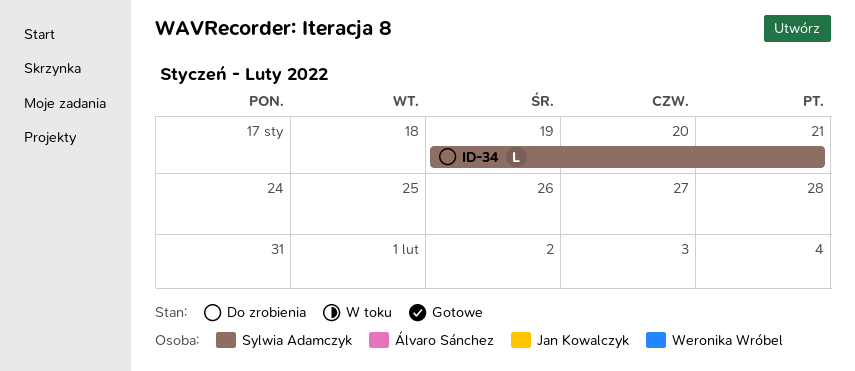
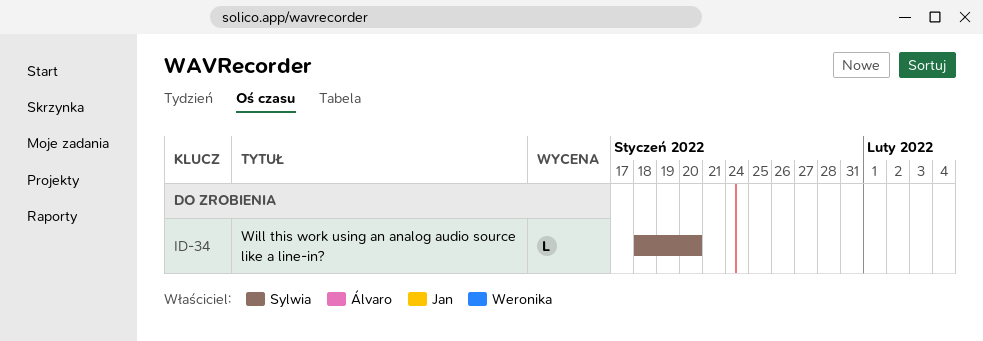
ID-34, start: Jan 19 -> Jan 18
ID-34, due: Jan 21 -> Jan 20

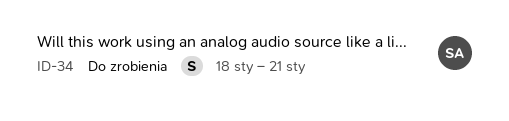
ID-34, estimate: L -> S
ID-34, due: Jan 20 -> Jan 21

